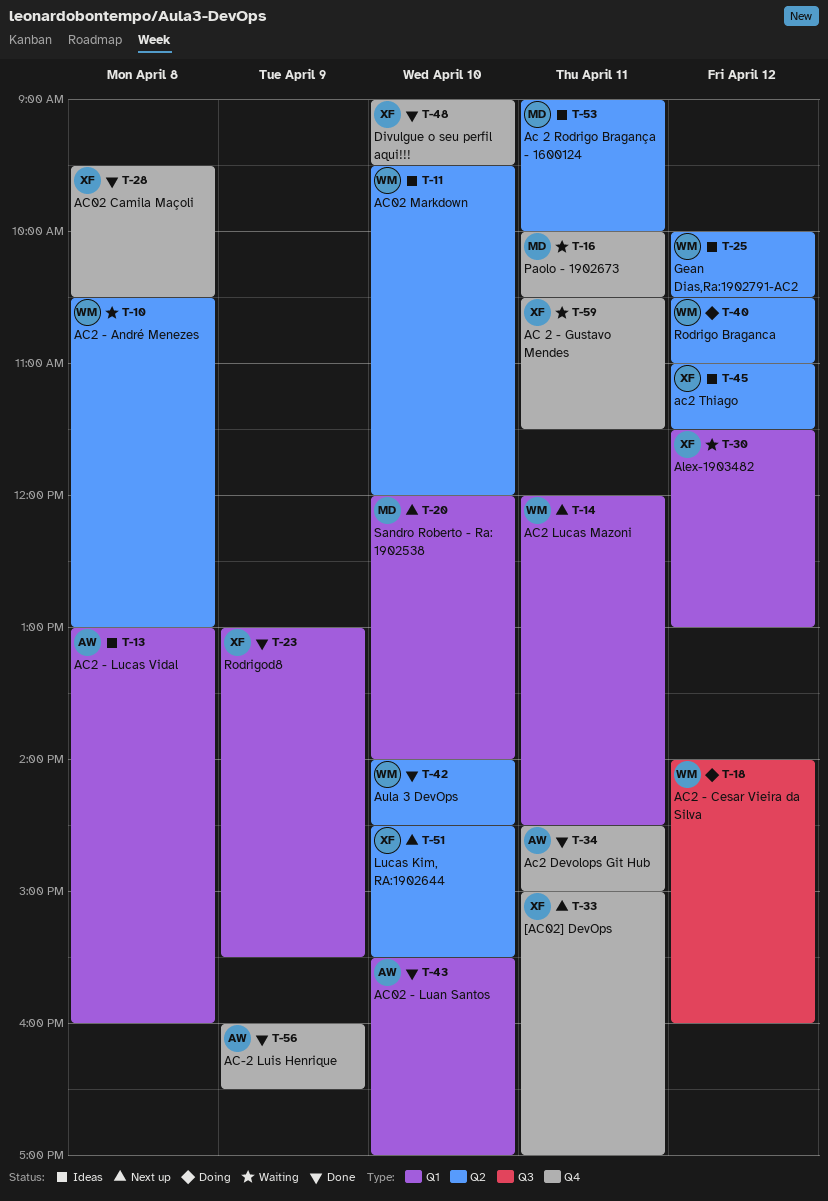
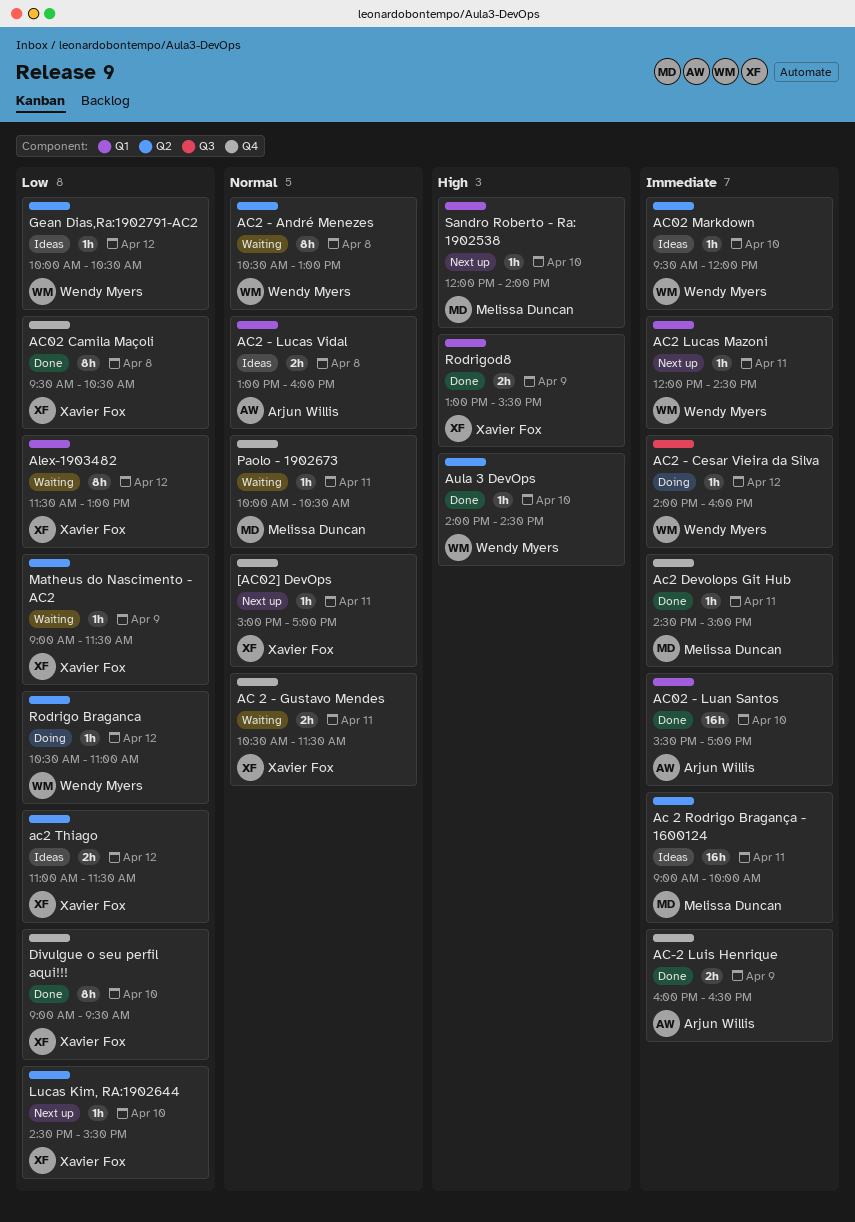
Ac2 Devolops Git Hub, owner: Arjun Willis -> Melissa Duncan
Matheus do Nascimento - AC2: none -> present

